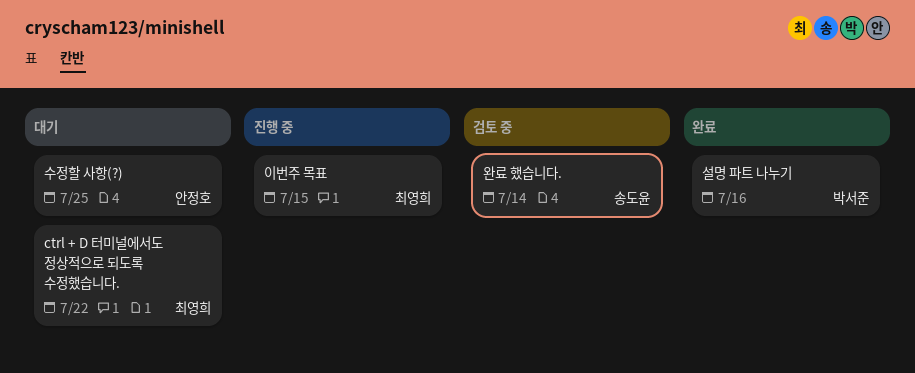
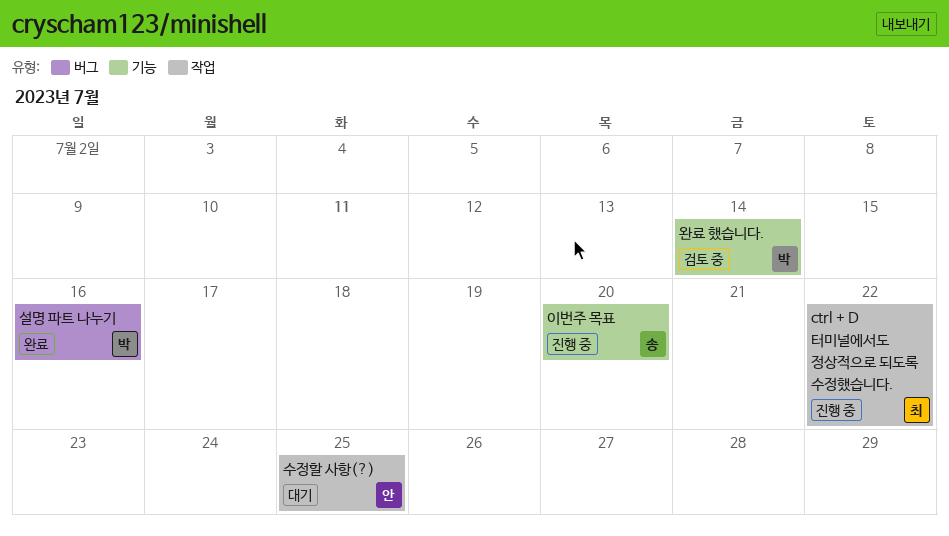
ctrl + D 터미널에서도 정상적으로 되도록 수정했습니다., status: 대기 -> 진행 중
완료 했습니다., owner: 송도윤 -> 박서준
이번주 목표, owner: 최영희 -> 송도윤
이번주 목표, due: Jul 15 -> Jul 20

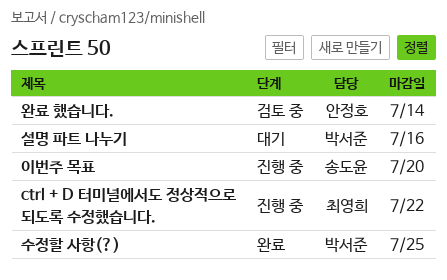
설명 파트 나누기, status: 완료 -> 대기
수정할 사항(?), status: 대기 -> 완료
수정할 사항(?), owner: 안정호 -> 박서준
완료 했습니다., owner: 박서준 -> 안정호

